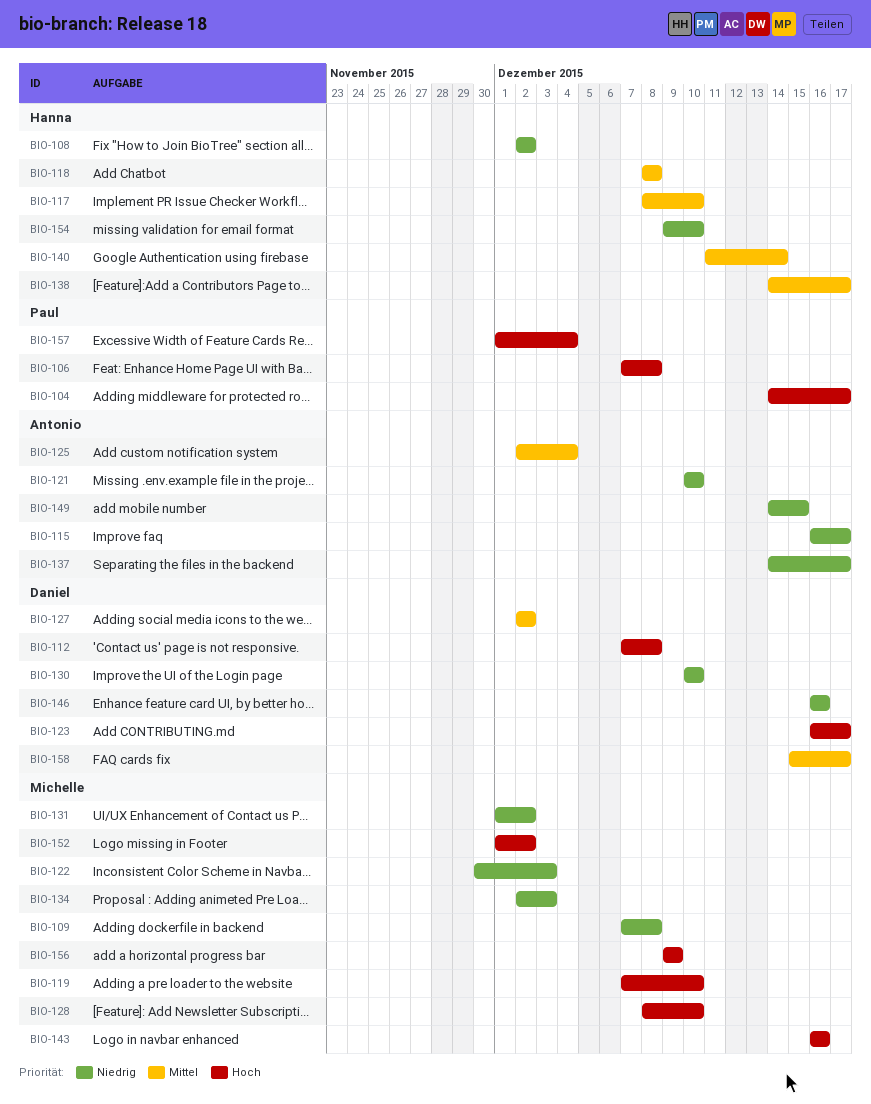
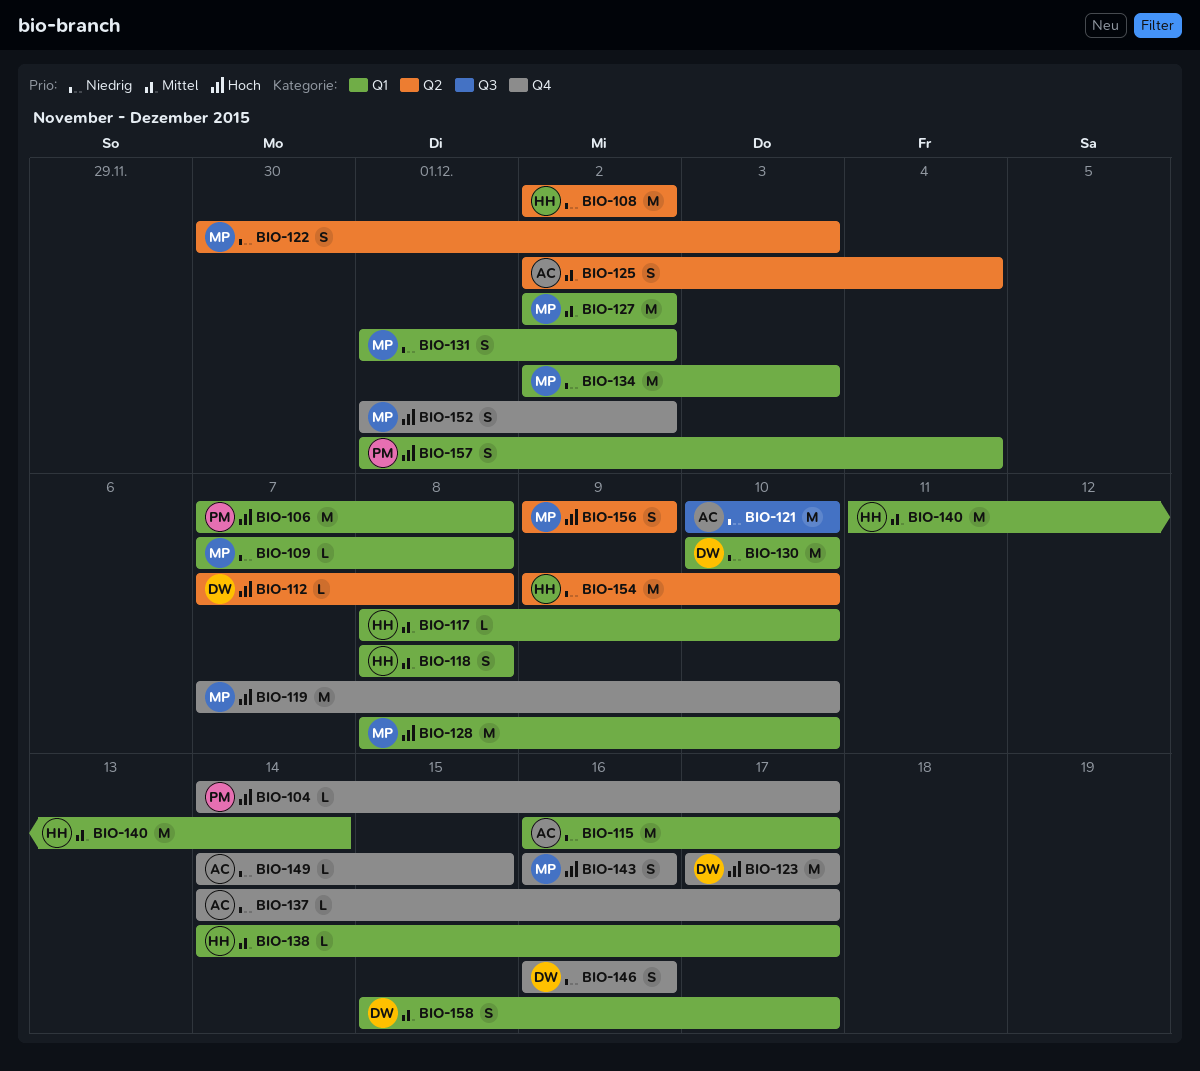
BIO-123, start: Dec 16 -> Dec 17
BIO-127, owner: Daniel -> Michelle

